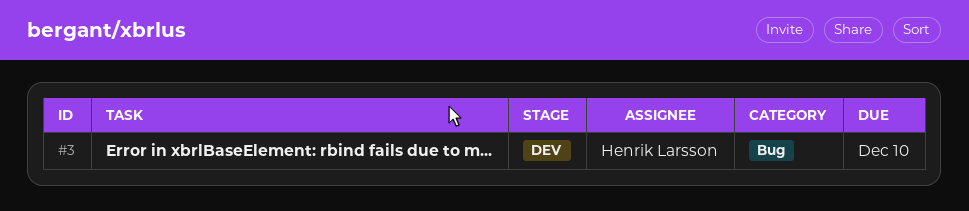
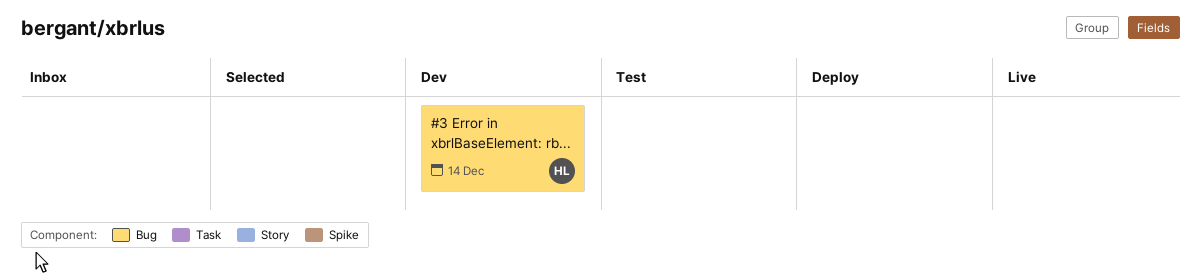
#3, due: Dec 10 -> Dec 14

